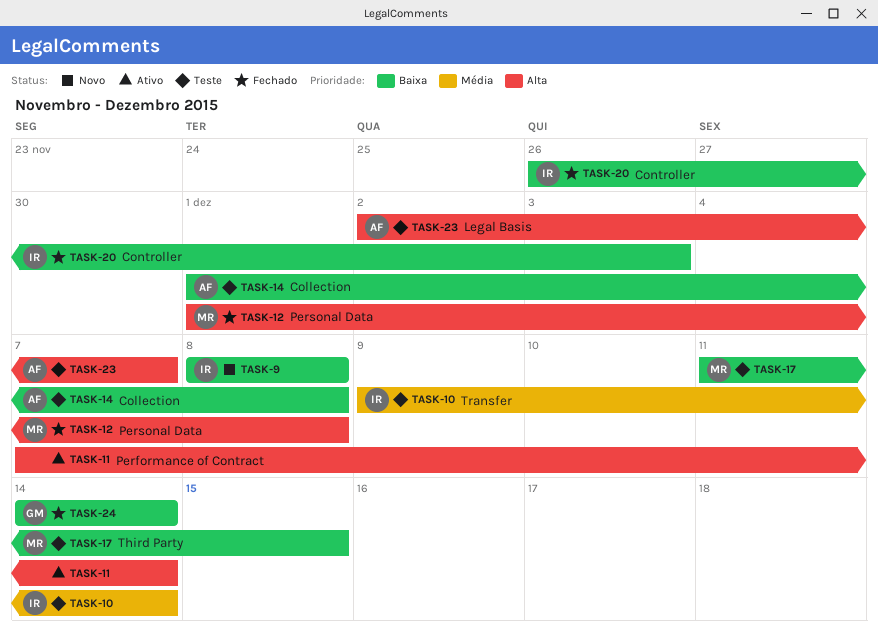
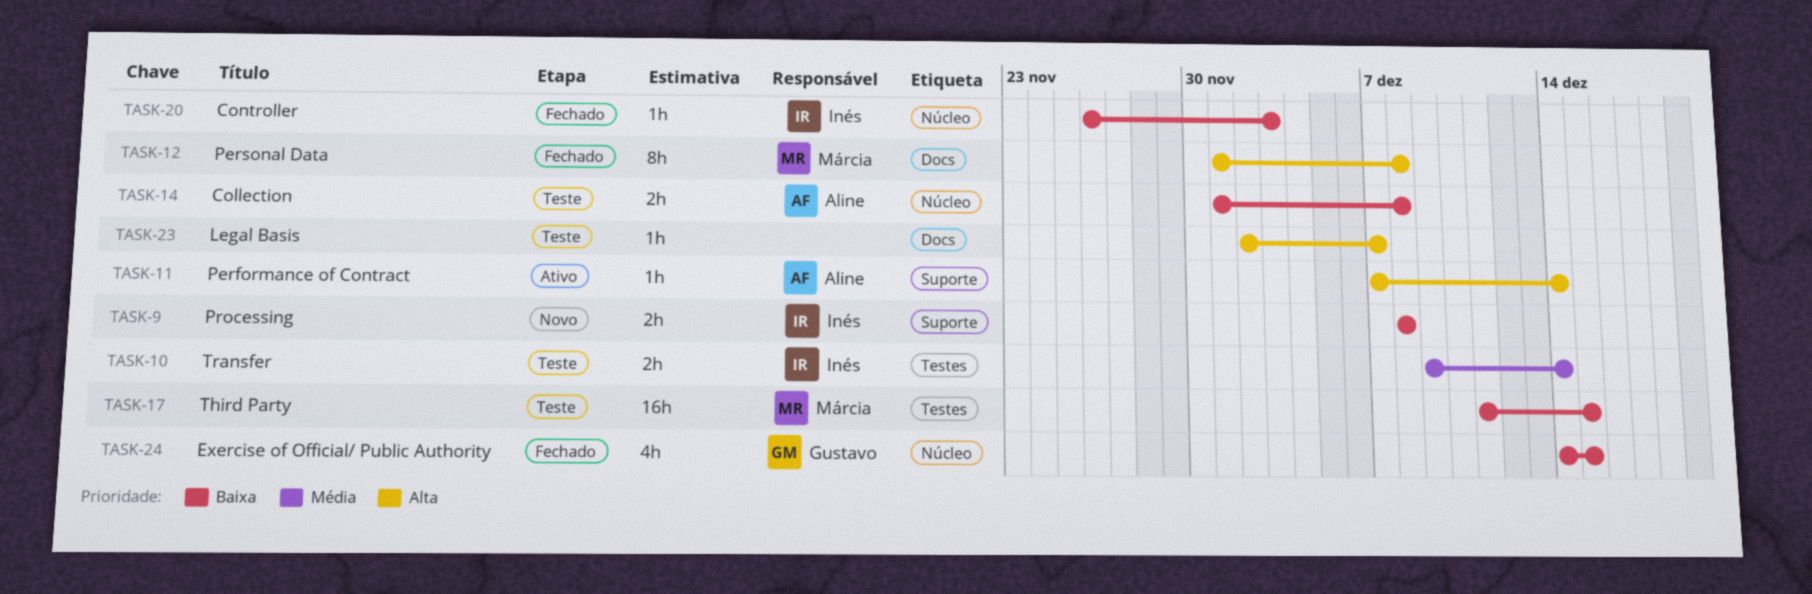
TASK-11, owner: none -> Aline
TASK-23, owner: Aline -> none
TASK-24, due: Dec 14 -> Dec 15

